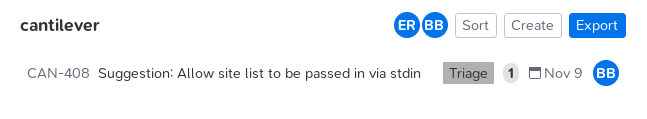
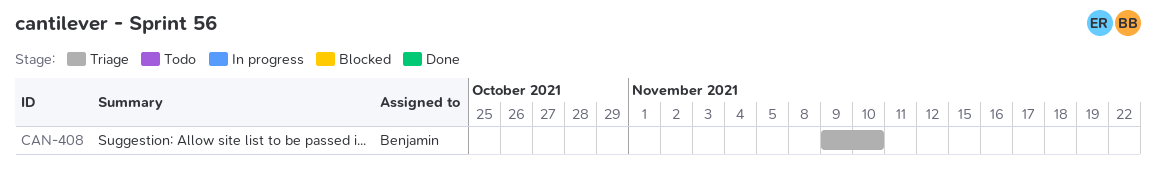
CAN-408, due: Nov 9 -> Nov 10

